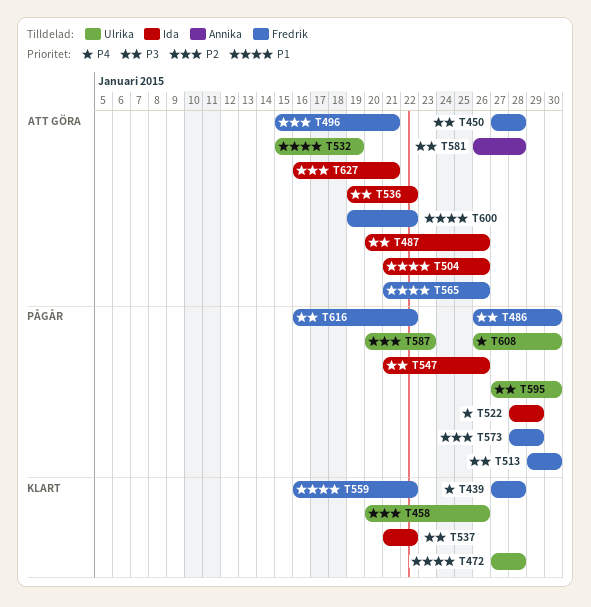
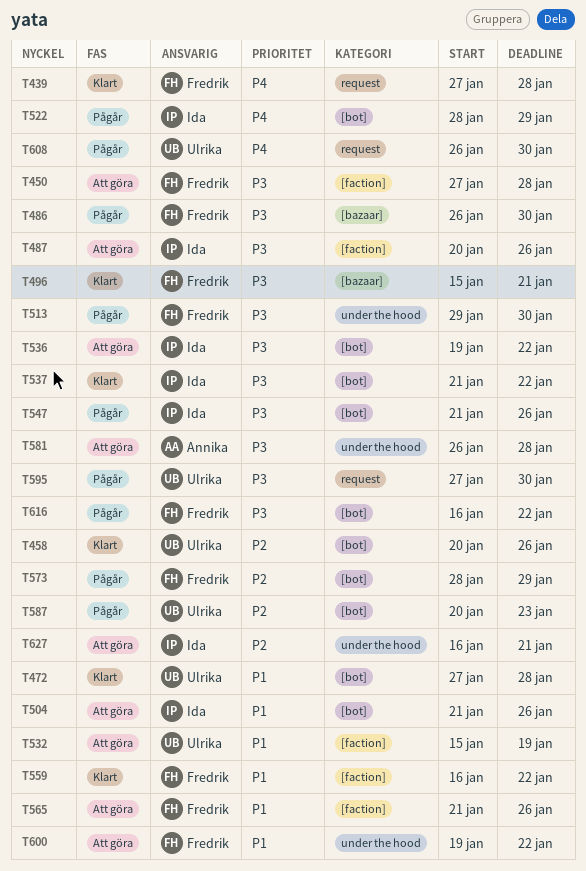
T496, status: Att göra -> Klart
T496, priority: P2 -> P3

